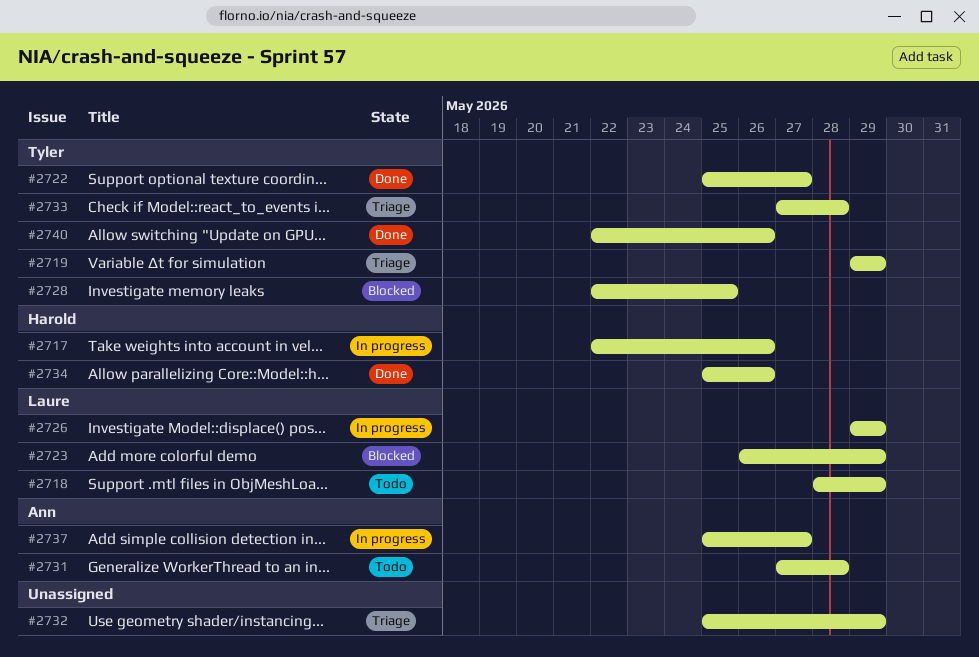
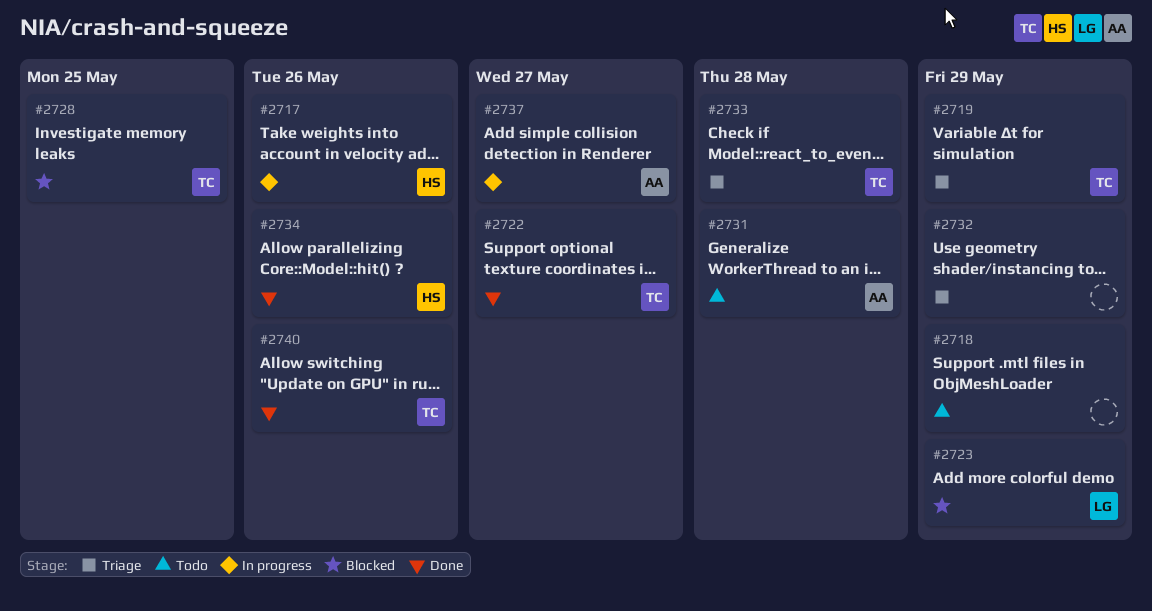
#2718, owner: Laure -> none
#2726: present -> none

